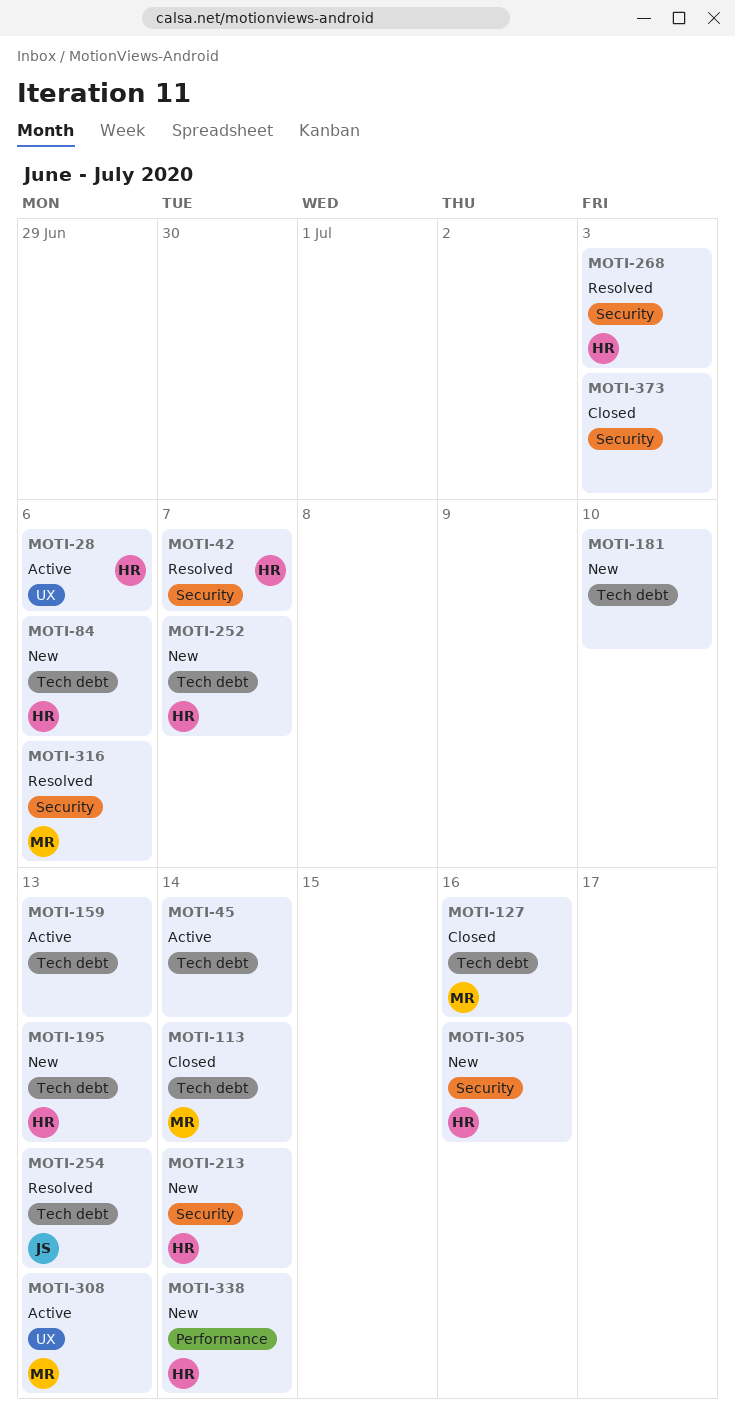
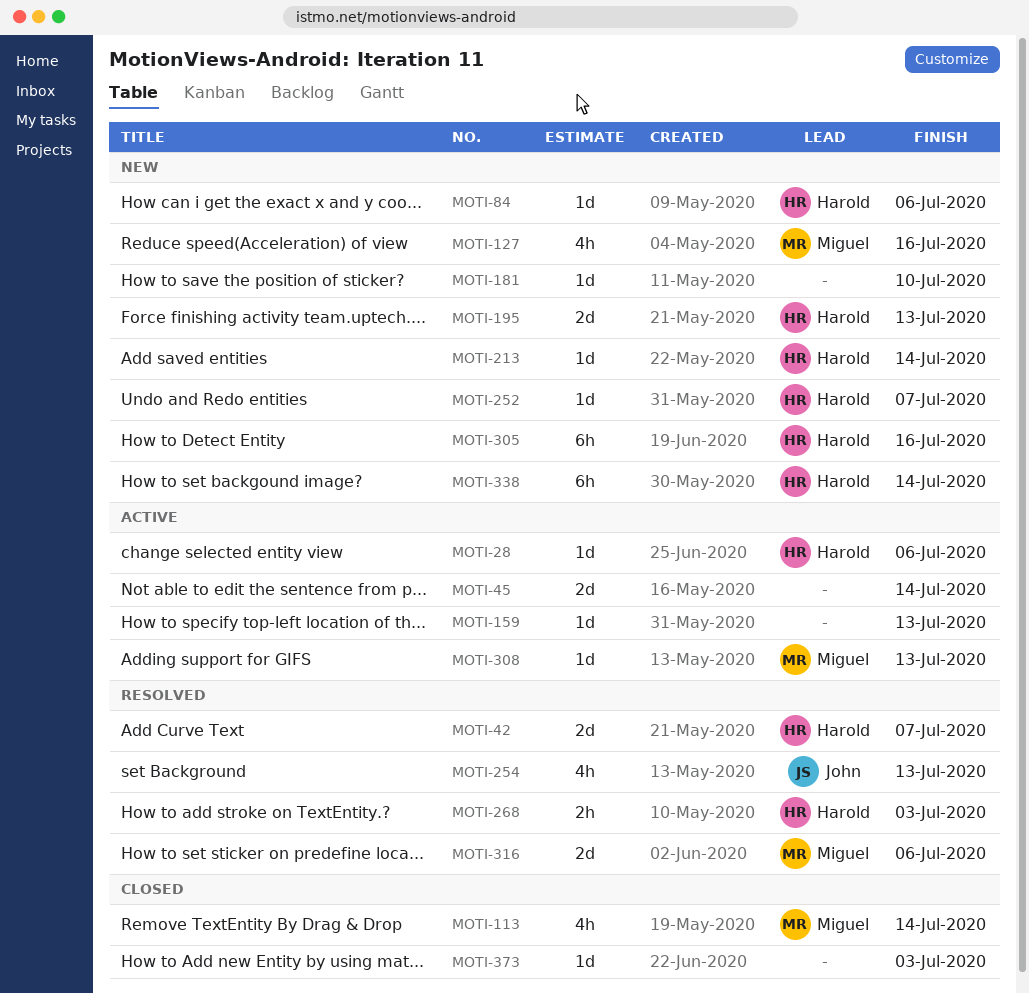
MOTI-127, status: Closed -> New

